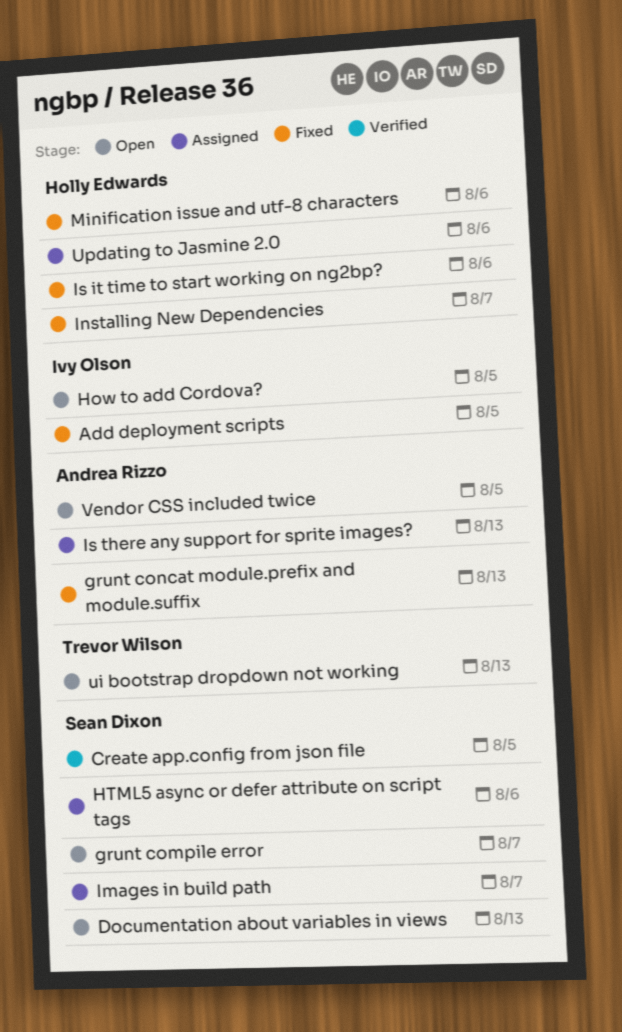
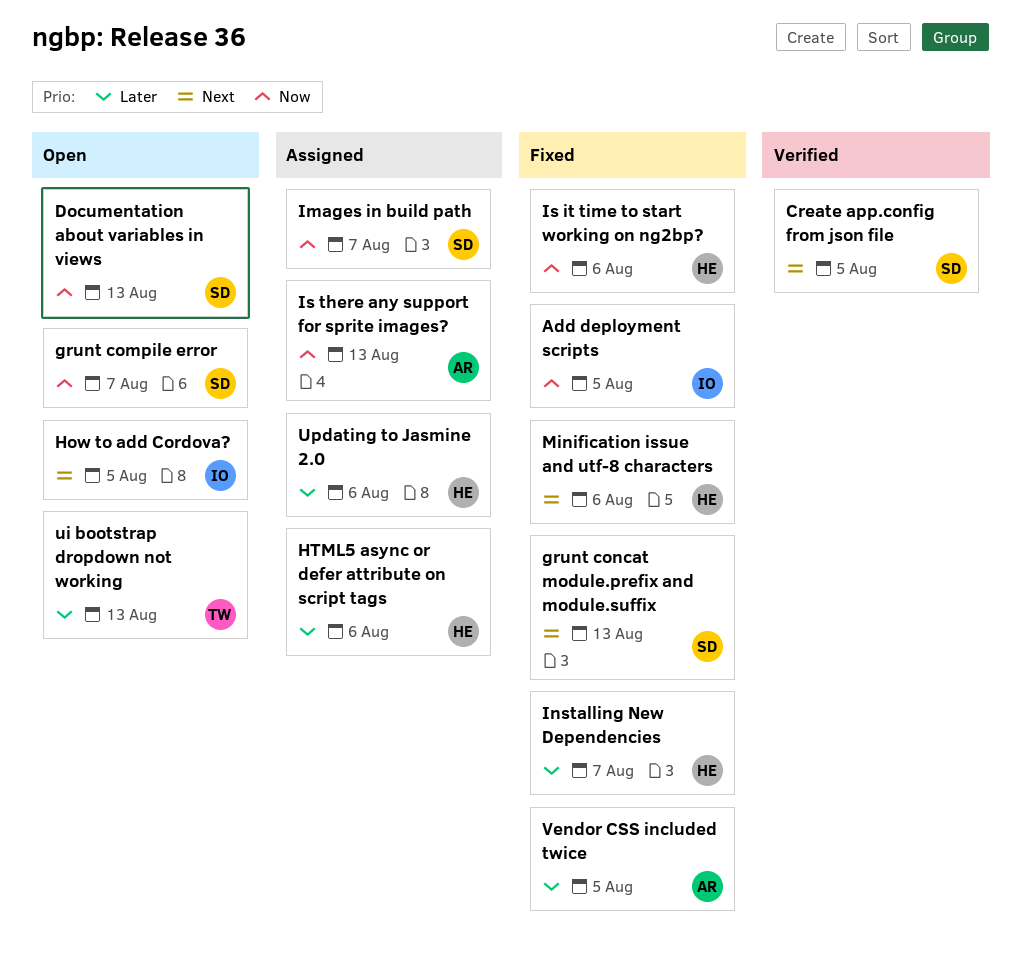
grunt concat module.prefix and module.suffix, owner: Andrea Rizzo -> Sean Dixon
HTML5 async or defer attribute on script tags, owner: Sean Dixon -> Holly Edwards
Vendor CSS included twice, status: Open -> Fixed

